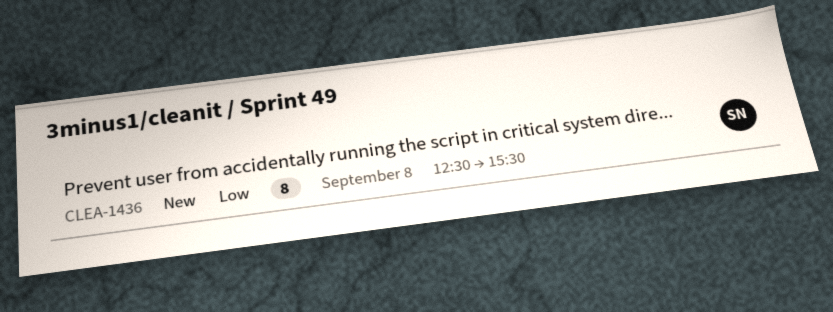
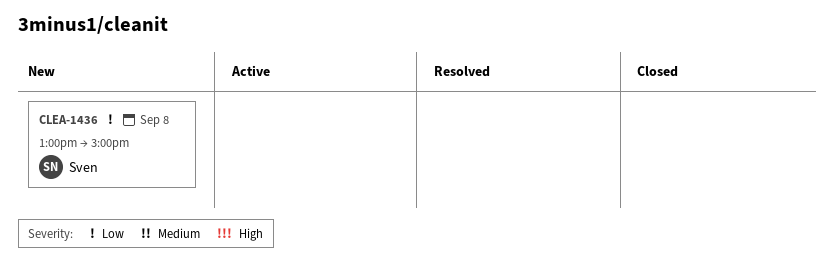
CLEA-1436, begins: 12:30 -> 13:00
CLEA-1436, ends: 15:30 -> 15:00

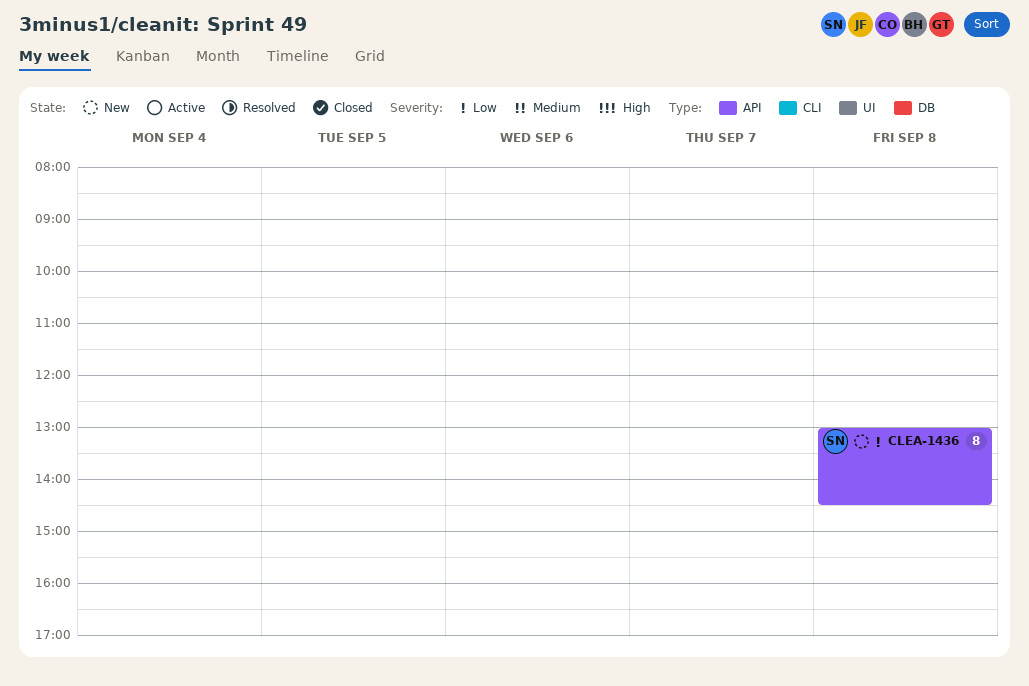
CLEA-1436, ends: 15:00 -> 14:30

